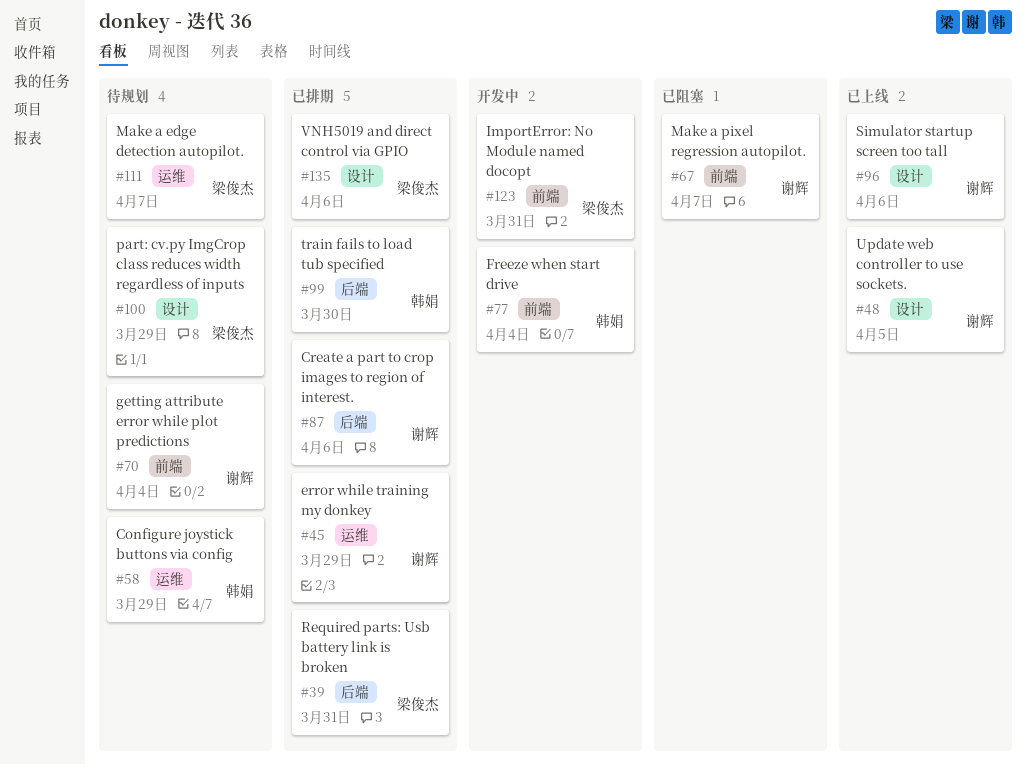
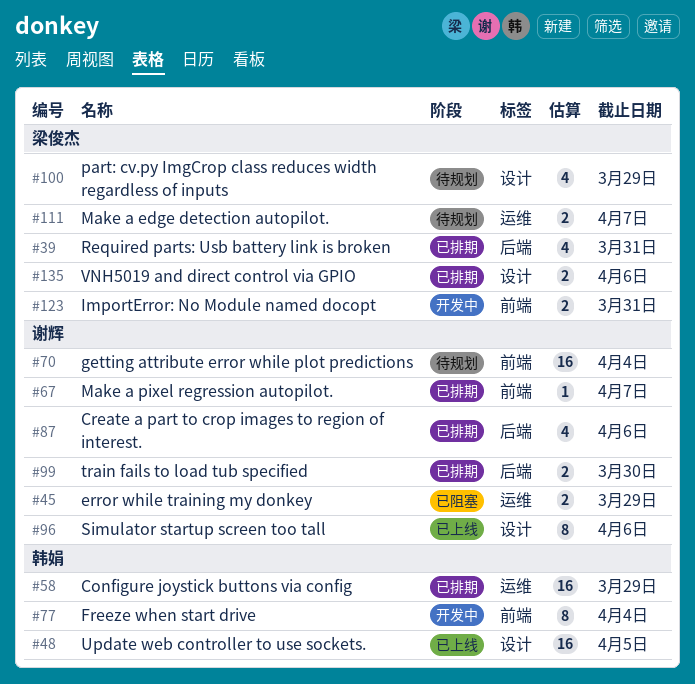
#45, status: 已排期 -> 已阻塞
#48, owner: 谢辉 -> 韩娟
#58, status: 待规划 -> 已排期
#67, status: 已阻塞 -> 已排期
#99, owner: 韩娟 -> 谢辉

